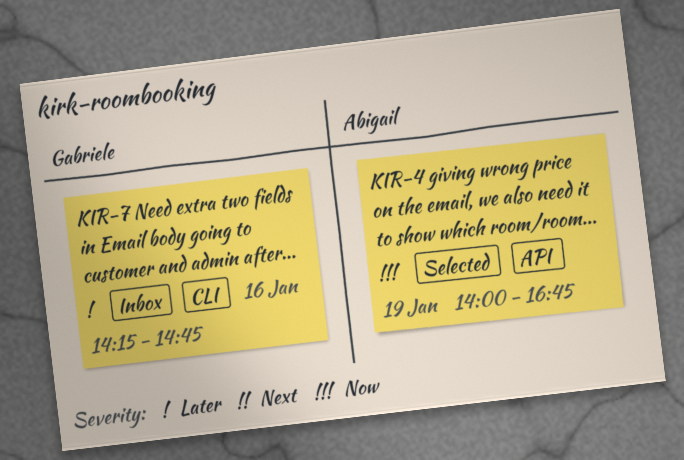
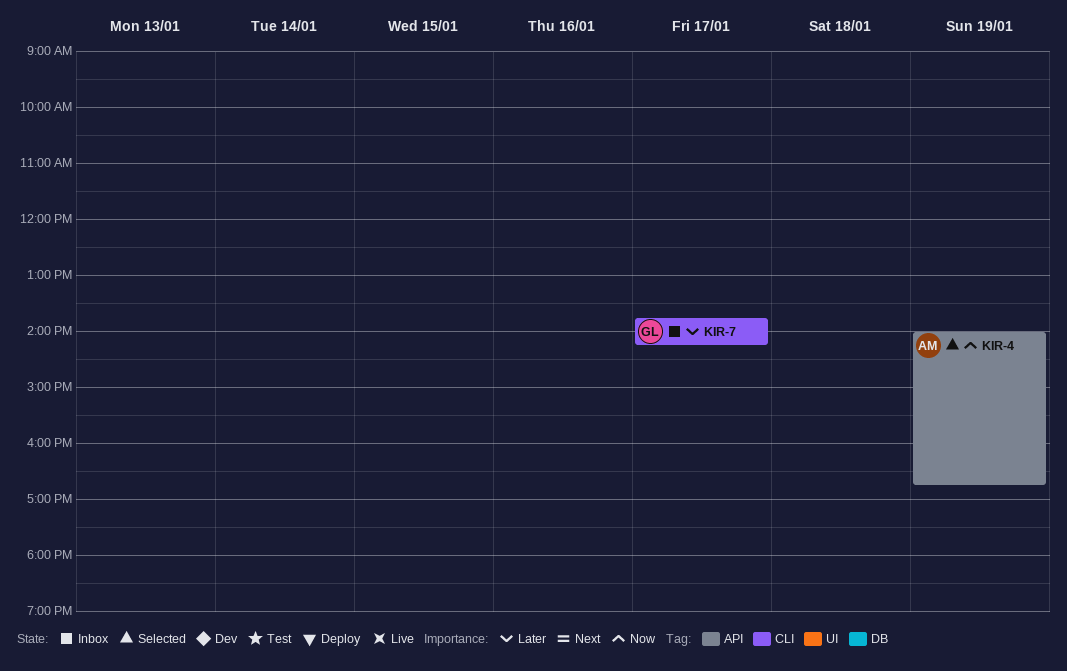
KIR-7, day: Jan 16 -> Jan 17
KIR-7, begins: 14:15 -> 13:45
KIR-7, ends: 14:45 -> 14:15

